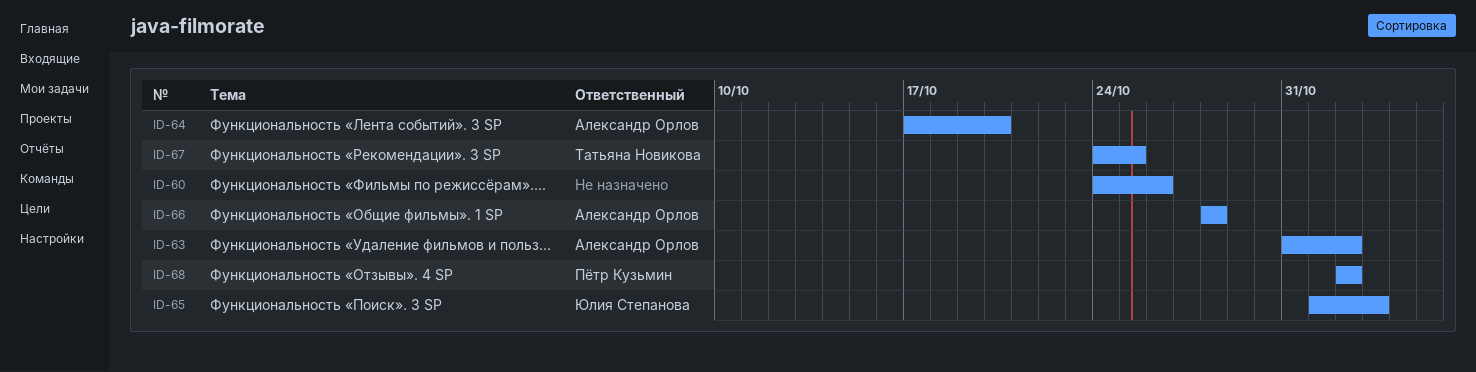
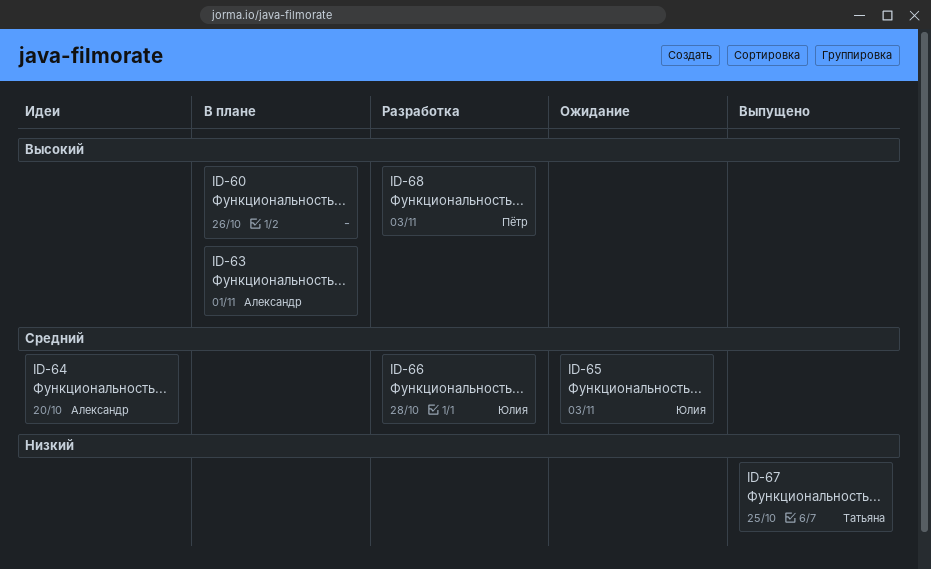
ID-63, due: Nov 2 -> Nov 1
ID-66, owner: Александр Орлов -> Юлия Степанова
ID-68, due: Nov 2 -> Nov 3

